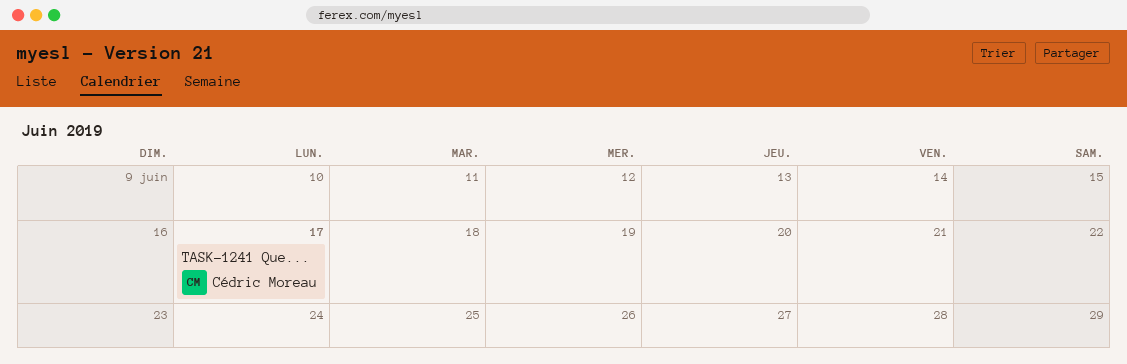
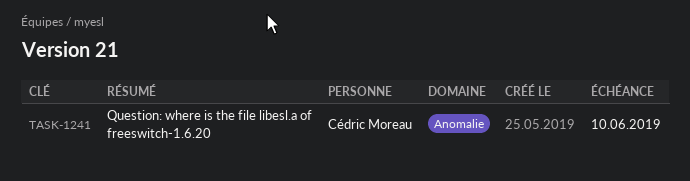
TASK-1241, due: Jun 17 -> Jun 10

